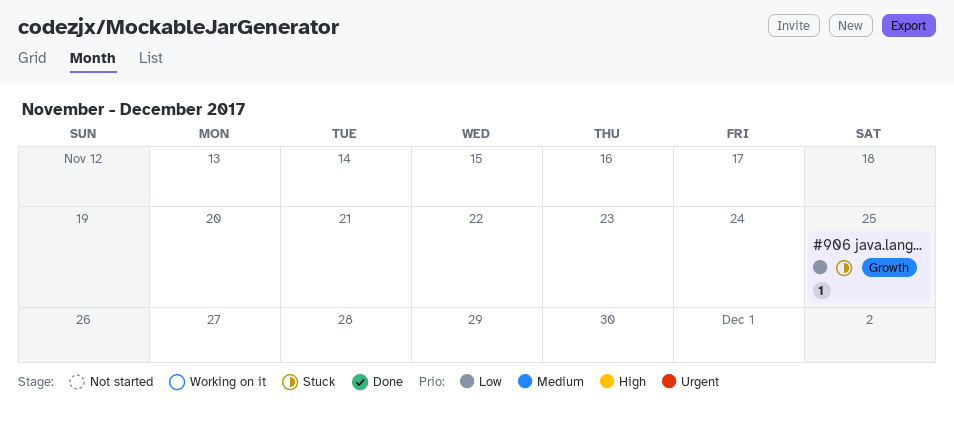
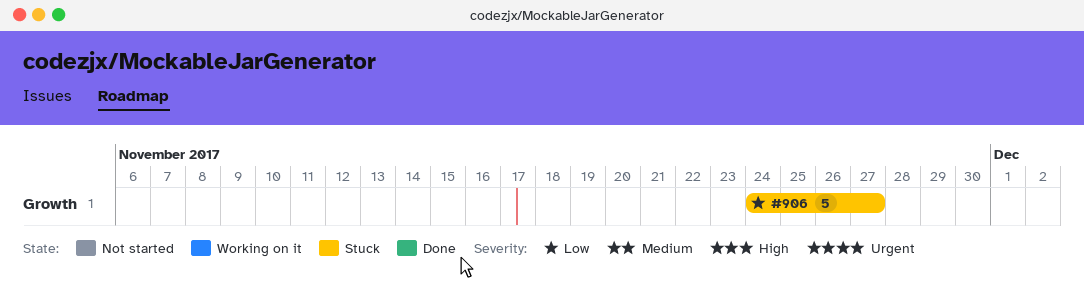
#906, estimate: 1 -> 5
#906, due: Nov 25 -> Nov 27

